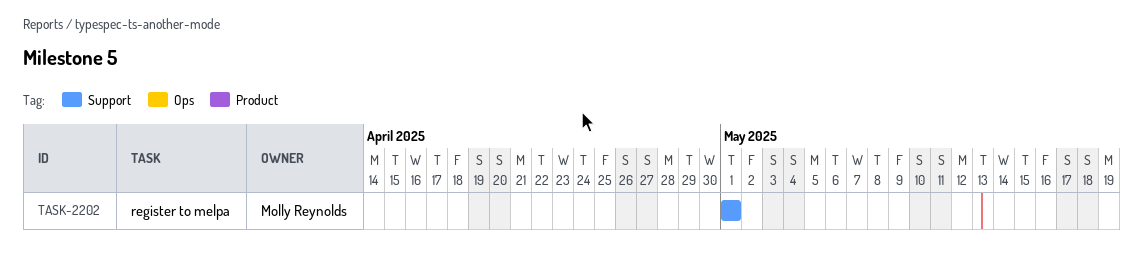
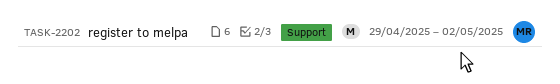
TASK-2202, start: May 1 -> Apr 29
TASK-2202, due: May 1 -> May 2

